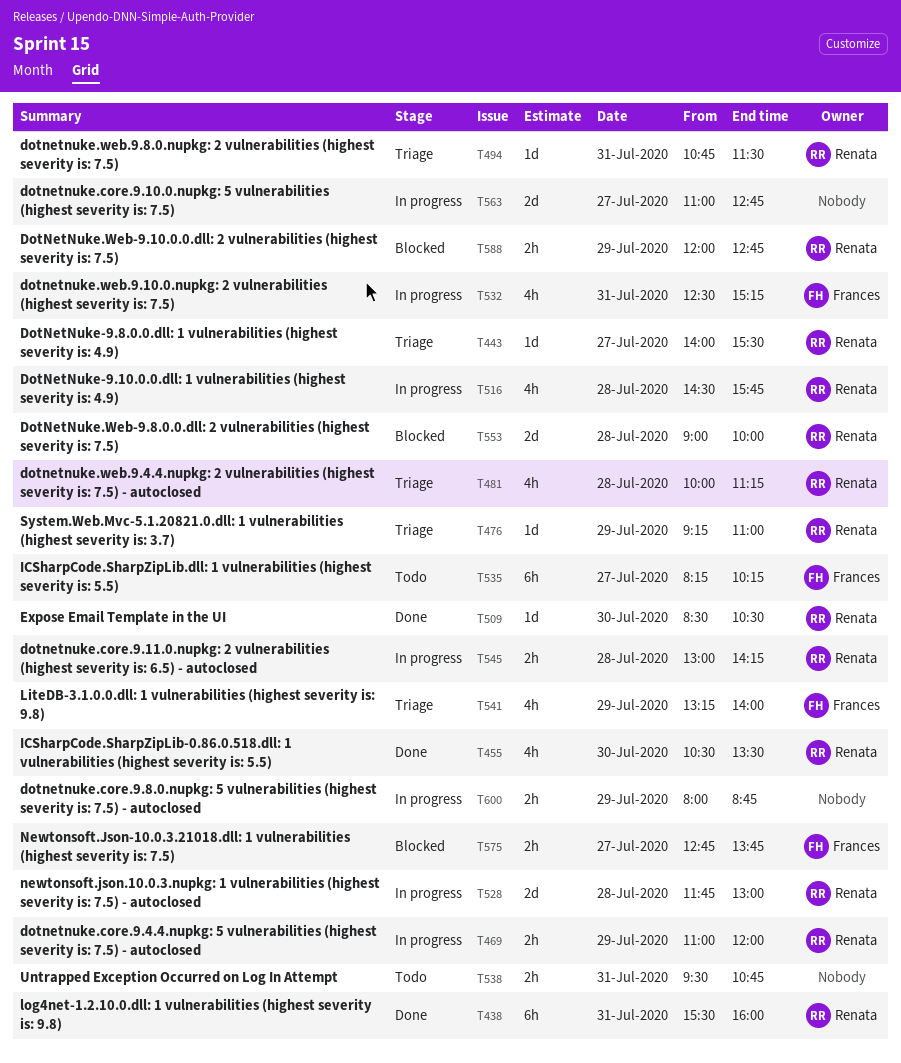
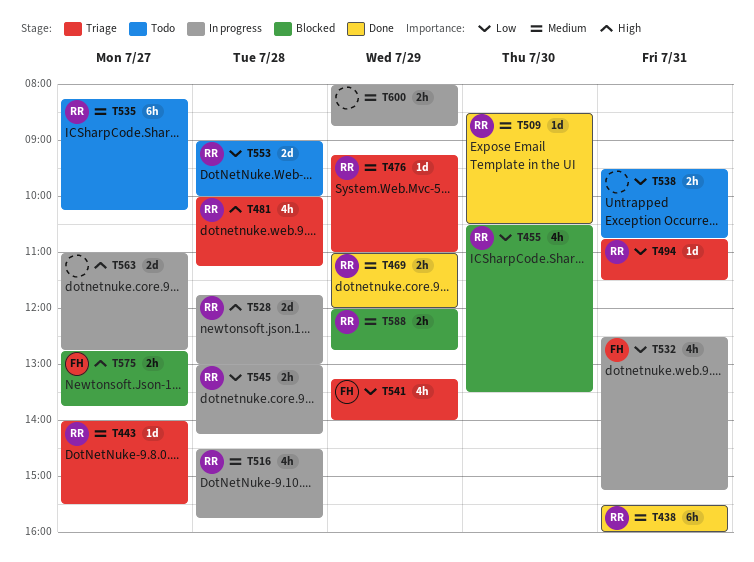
T455, status: Done -> Blocked
T469, status: In progress -> Done
T535, owner: Frances -> Renata
T553, status: Blocked -> Todo

